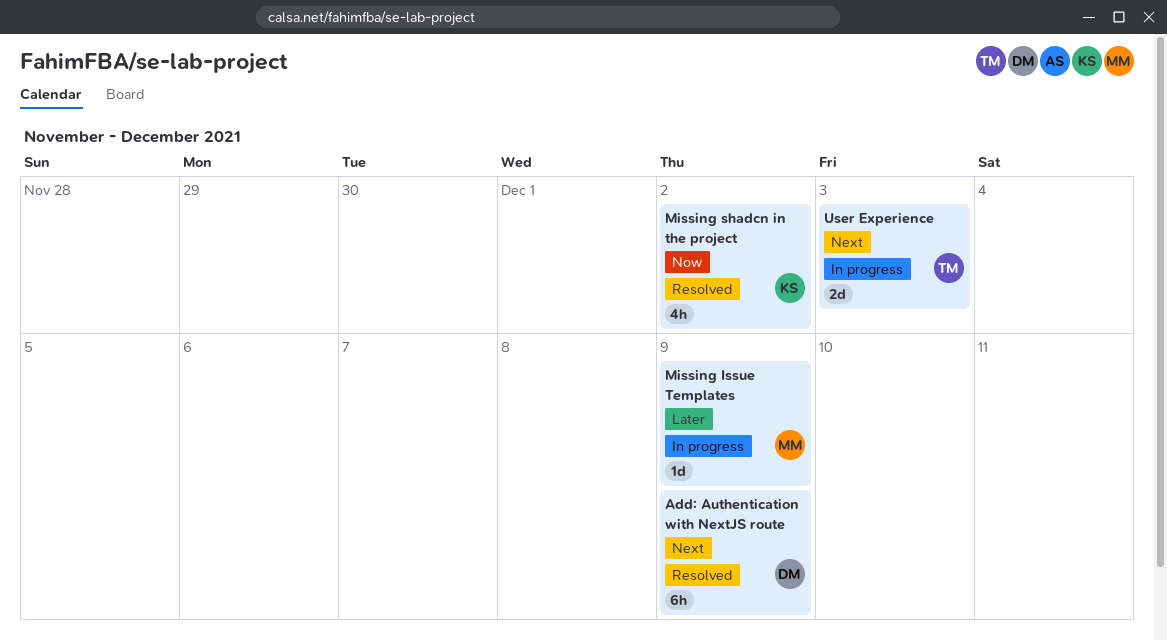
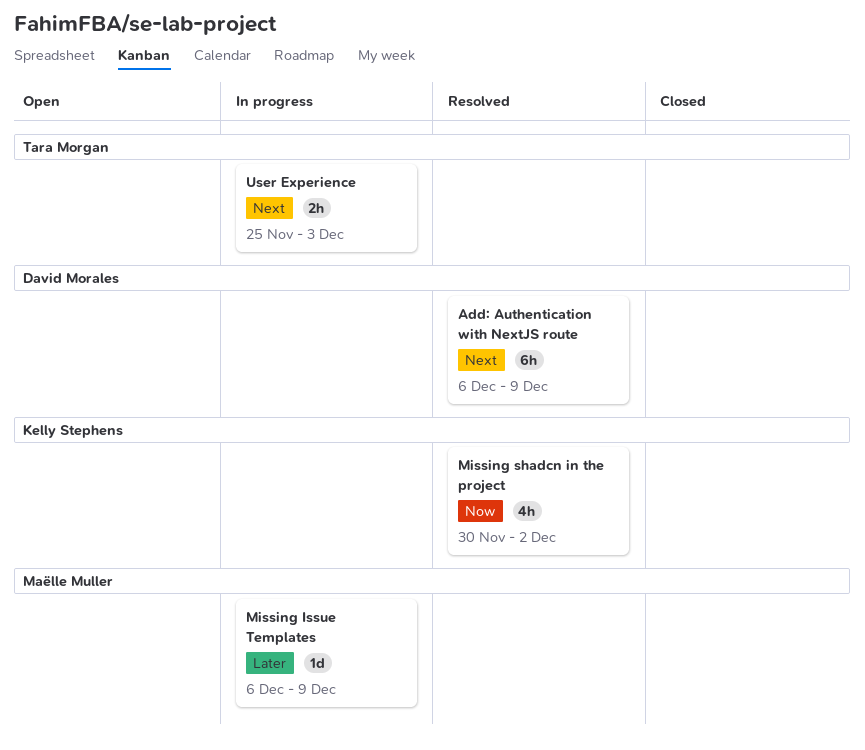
User Experience, estimate: 2d -> 2h

